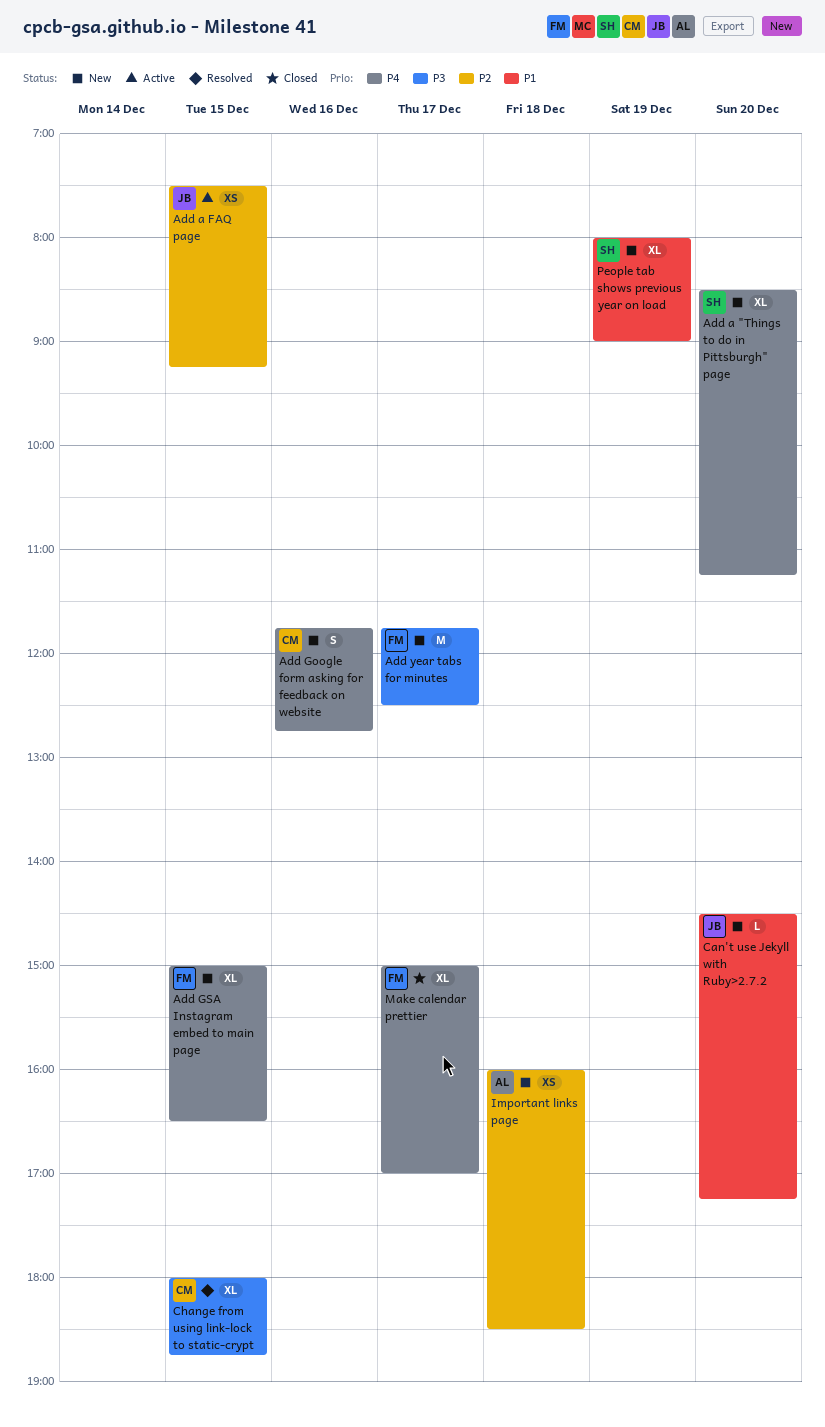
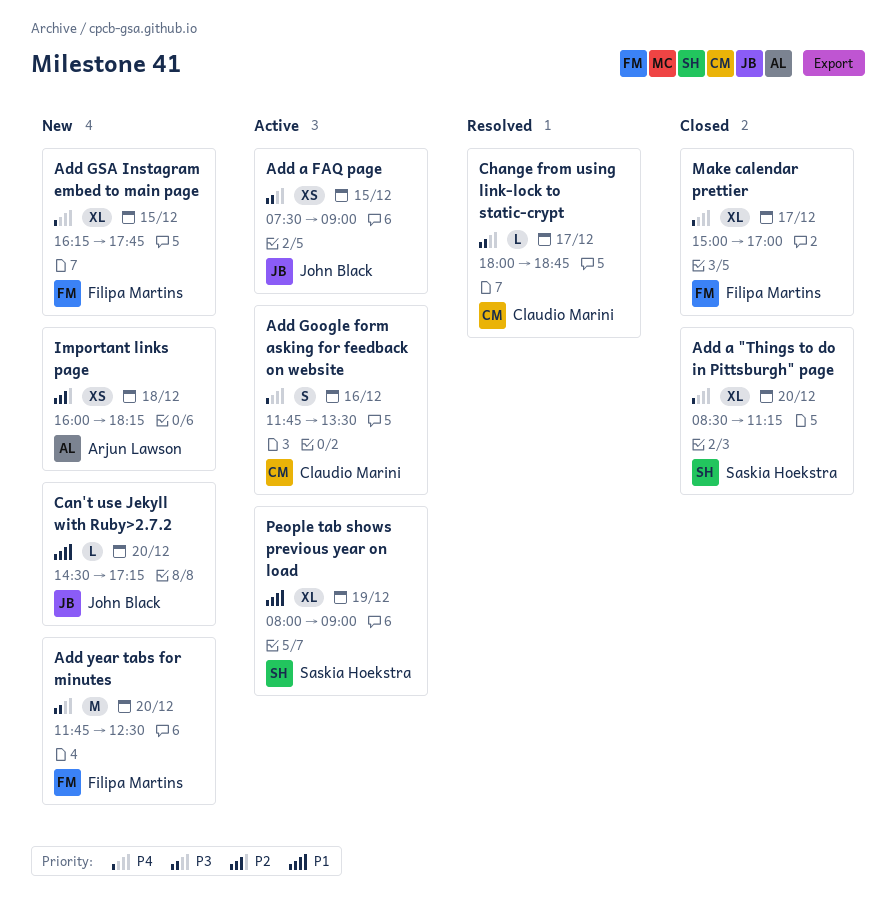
Add a "Things to do in Pittsburgh" page, status: New -> Closed
Add a FAQ page, priority: P2 -> P3
Add a FAQ page, ends: 09:15 -> 09:00
Add Google form asking for feedback on website, status: New -> Active
Add Google form asking for feedback on website, ends: 12:45 -> 13:30
Add GSA Instagram embed to main page, begins: 15:00 -> 16:15
Add GSA Instagram embed to main page, ends: 16:30 -> 17:45
Add year tabs for minutes, day: Dec 17 -> Dec 20
Change from using link-lock to static-crypt, estimate: XL -> L
Change from using link-lock to static-crypt, day: Dec 15 -> Dec 17
Important links page, ends: 18:30 -> 18:15
People tab shows previous year on load, status: New -> Active

